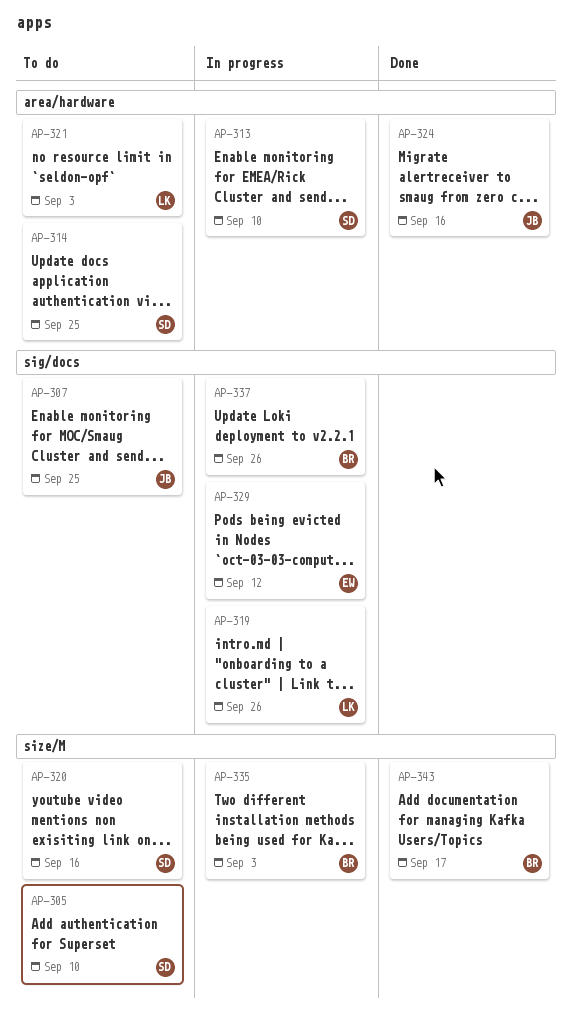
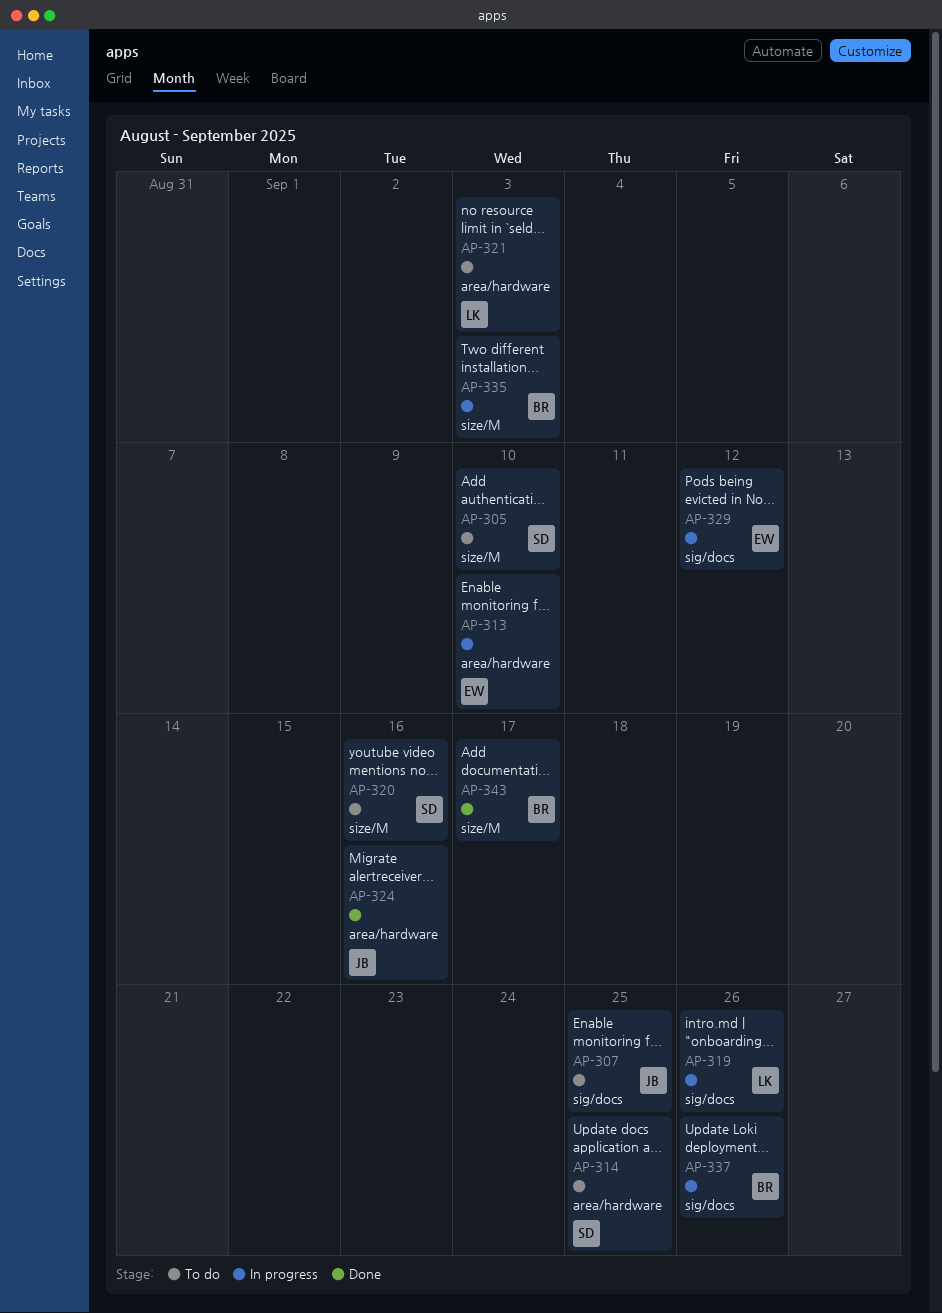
AP-313, owner: SD -> EW

